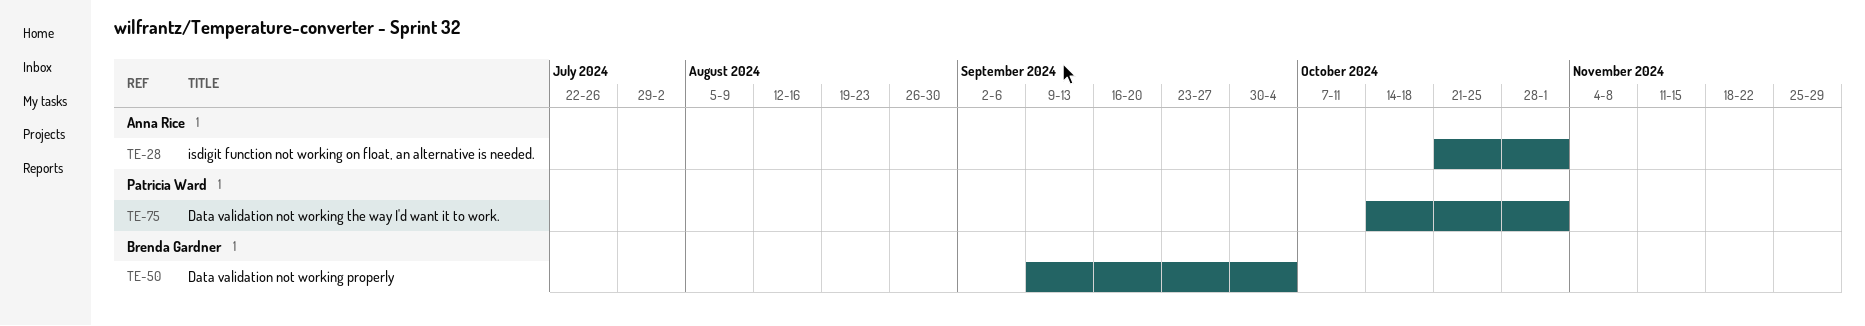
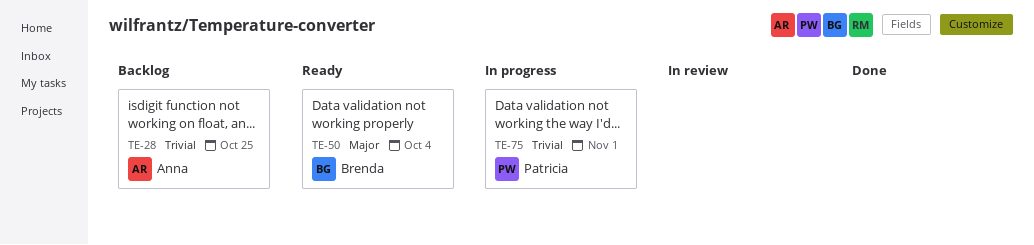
TE-28, due: Nov 1 -> Oct 25

